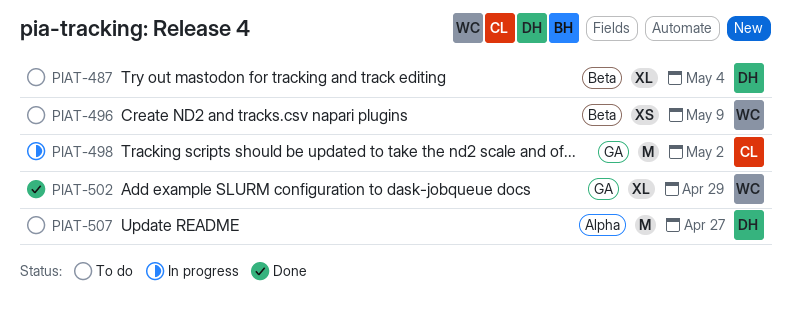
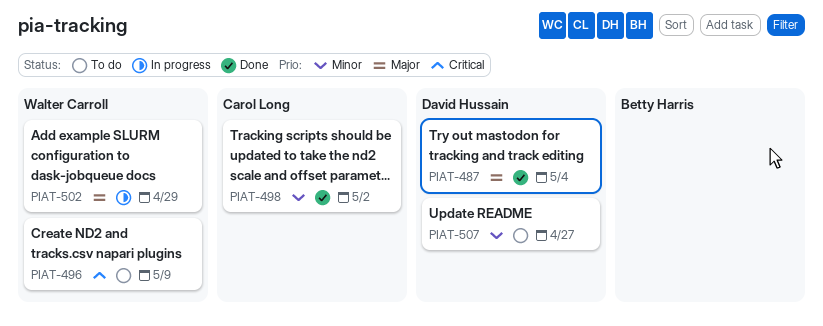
PIAT-487, status: To do -> Done
PIAT-498, status: In progress -> Done
PIAT-502, status: Done -> In progress

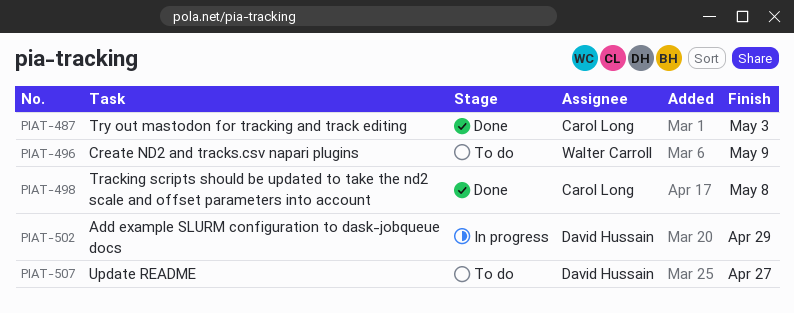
PIAT-487, owner: David Hussain -> Carol Long
PIAT-487, due: May 4 -> May 3
PIAT-498, due: May 2 -> May 8
PIAT-502, owner: Walter Carroll -> David Hussain

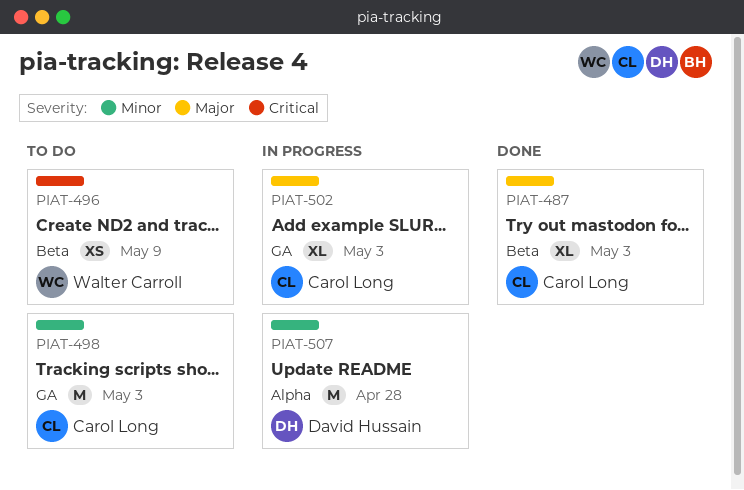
PIAT-498, status: Done -> To do
PIAT-498, due: May 8 -> May 3
PIAT-502, owner: David Hussain -> Carol Long
PIAT-502, due: Apr 29 -> May 3
PIAT-507, status: To do -> In progress
PIAT-507, due: Apr 27 -> Apr 28

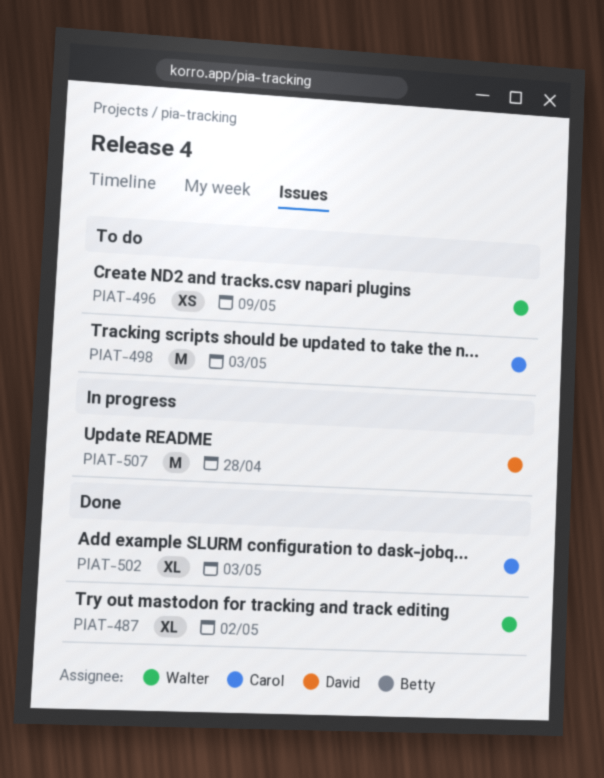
PIAT-487, owner: Carol Long -> Walter Carroll
PIAT-487, due: May 3 -> May 2
PIAT-502, status: In progress -> Done

